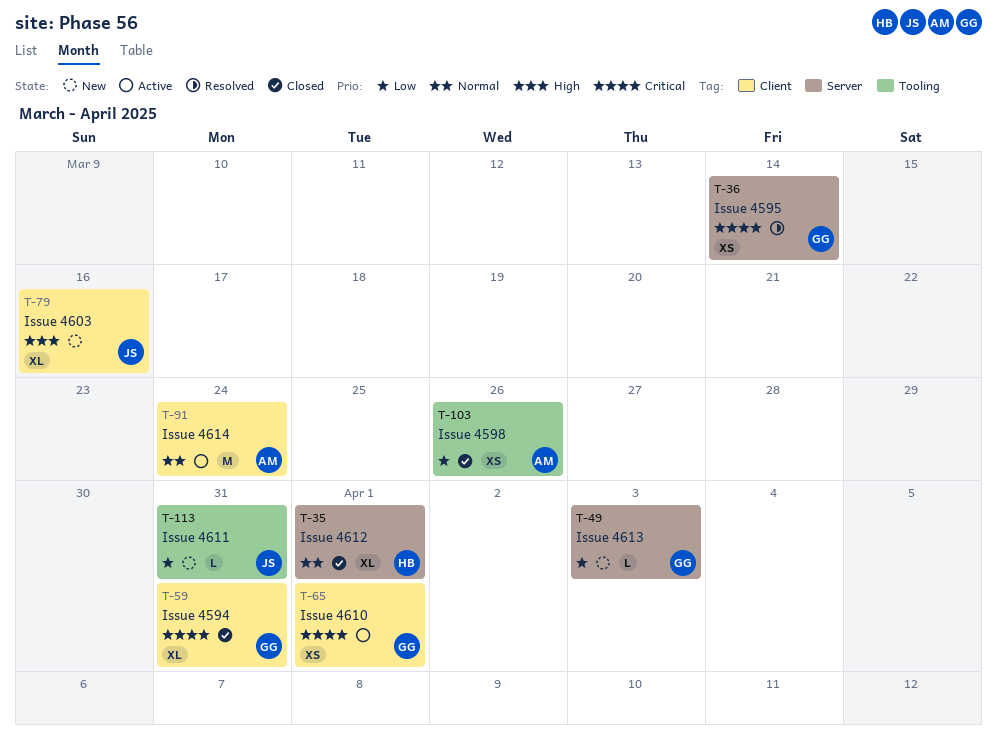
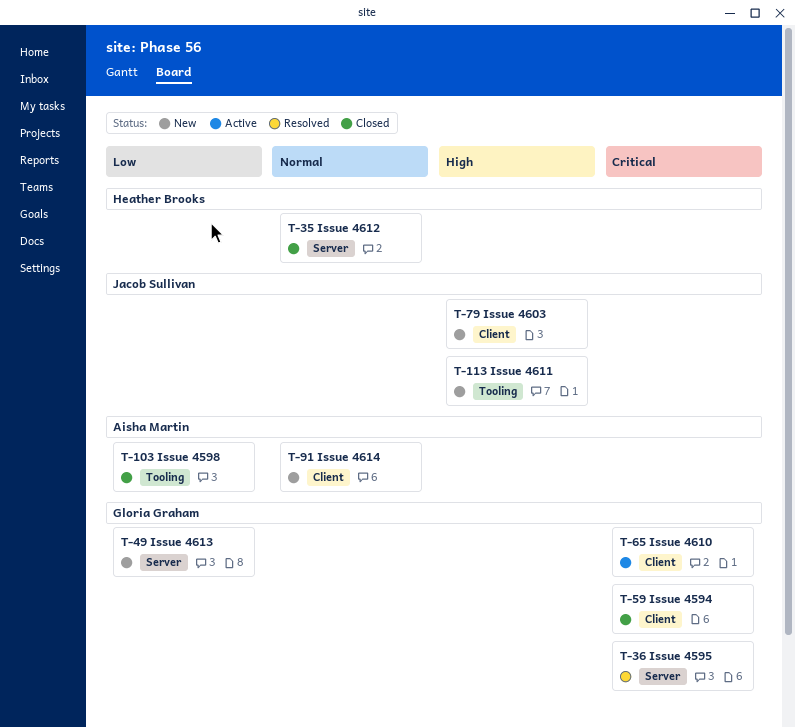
T-91, status: Active -> New
T-113, priority: Low -> High

